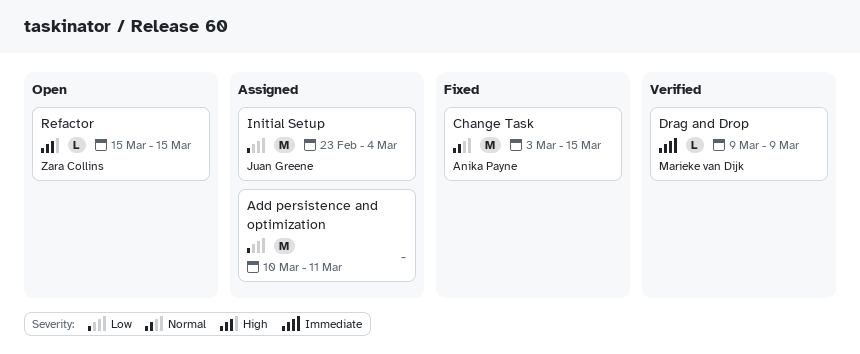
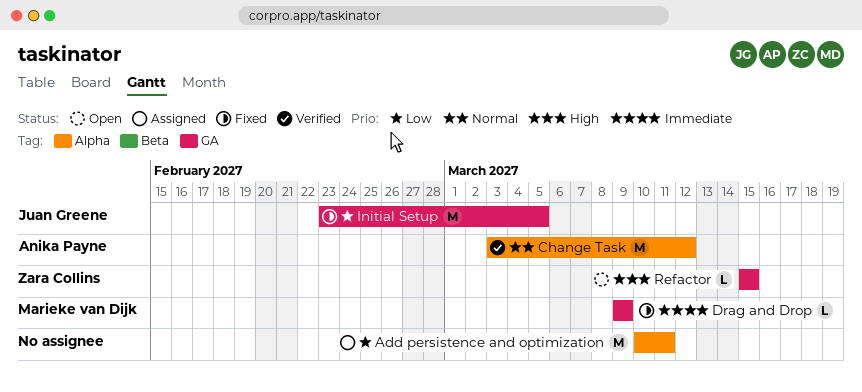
Change Task, status: Fixed -> Verified
Change Task, due: Mar 15 -> Mar 12
Drag and Drop, status: Verified -> Fixed
Initial Setup, status: Assigned -> Fixed
Initial Setup, due: Mar 4 -> Mar 5

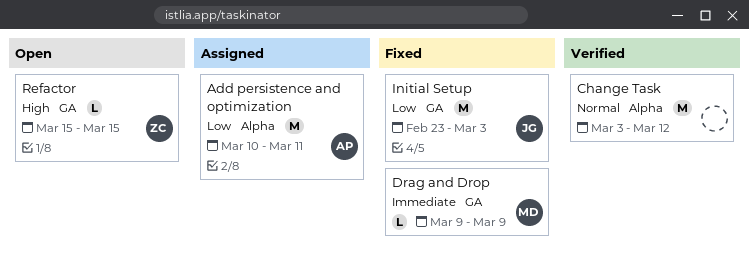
Add persistence and optimization, owner: none -> Anika Payne
Change Task, owner: Anika Payne -> none
Initial Setup, due: Mar 5 -> Mar 3

